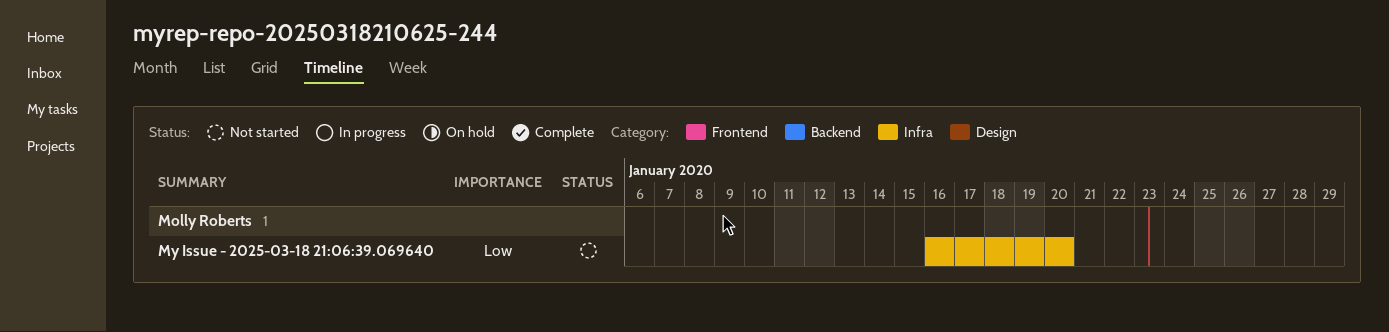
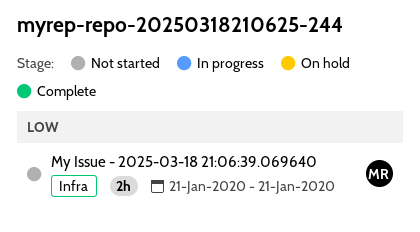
My Issue - 2025-03-18 21:06:39.069640, start: Jan 16 -> Jan 21
My Issue - 2025-03-18 21:06:39.069640, due: Jan 20 -> Jan 21

